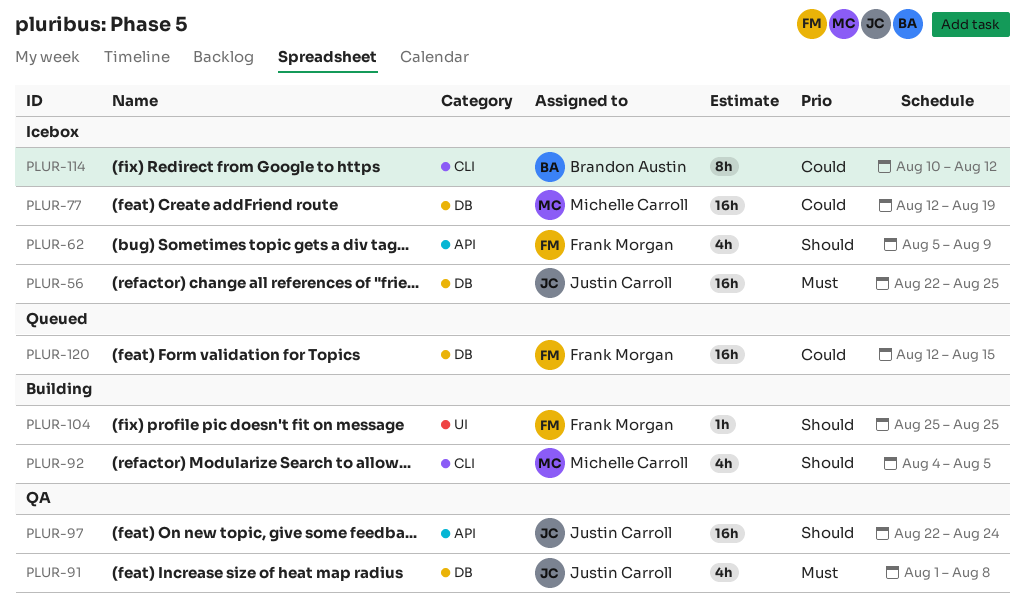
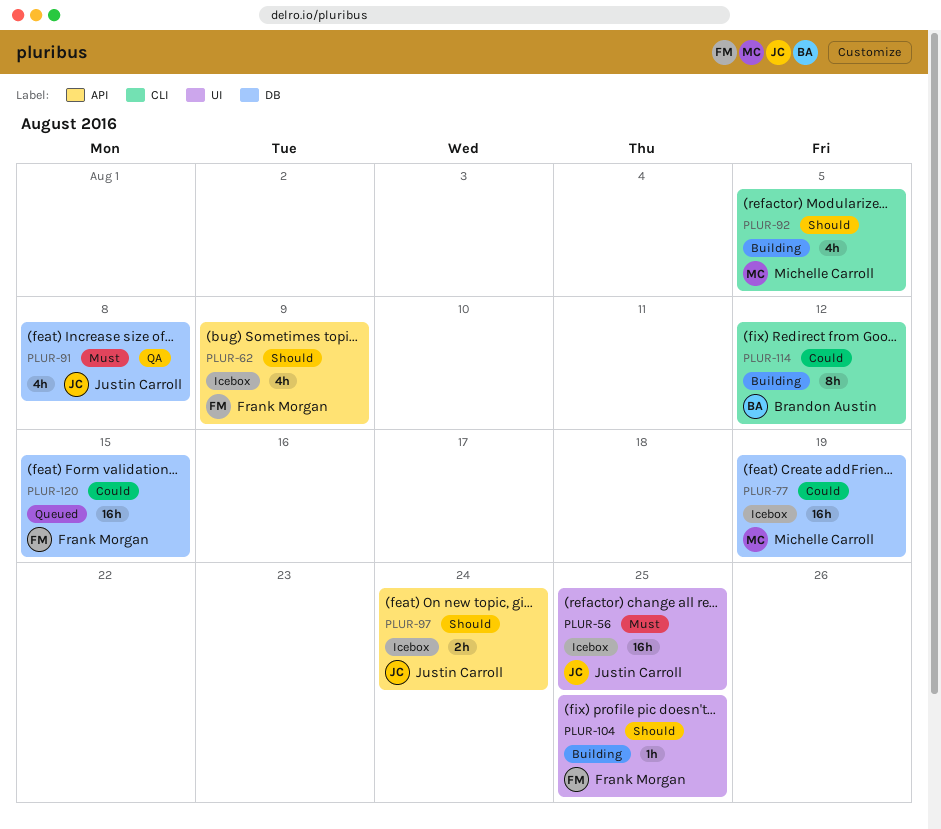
PLUR-56, label: DB -> UI
PLUR-97, status: QA -> Icebox
PLUR-97, estimate: 16h -> 2h
PLUR-114, status: Icebox -> Building

